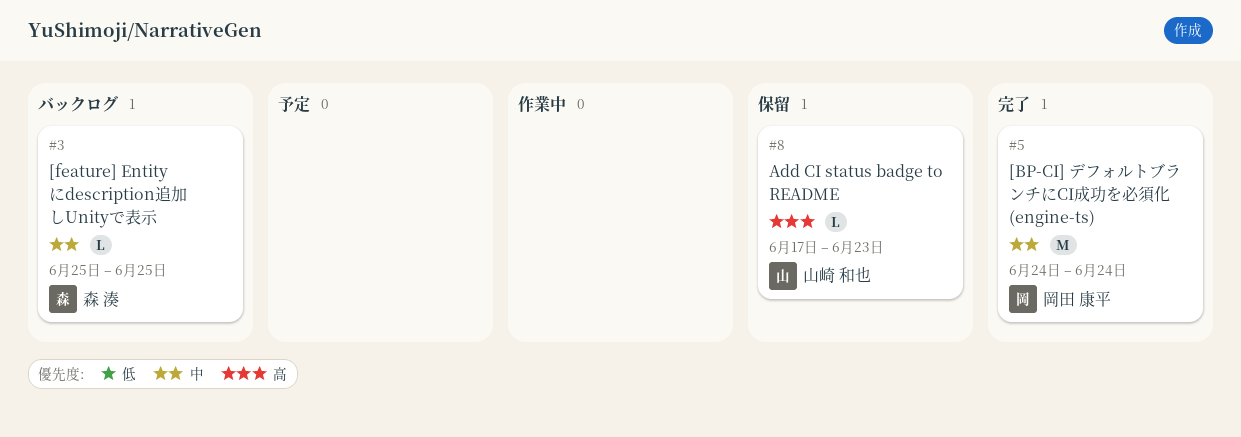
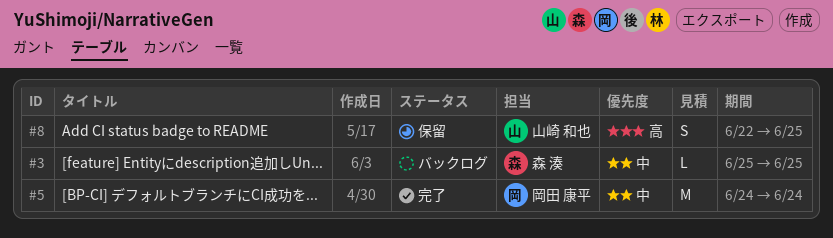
#8, estimate: L -> S
#8, start: Jun 17 -> Jun 22
#8, due: Jun 23 -> Jun 25

